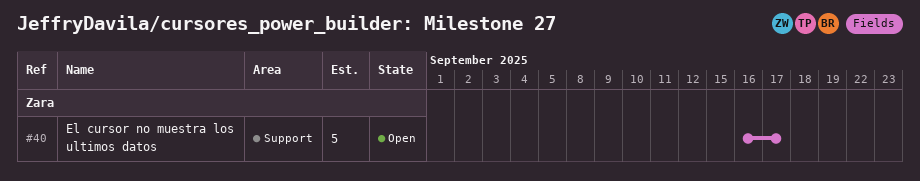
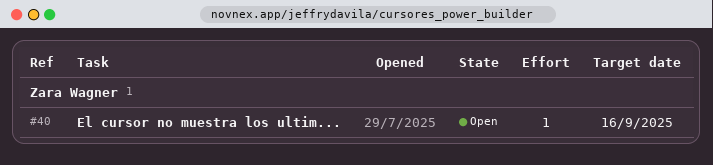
#40, estimate: 5 -> 1
#40, due: Sep 17 -> Sep 16

